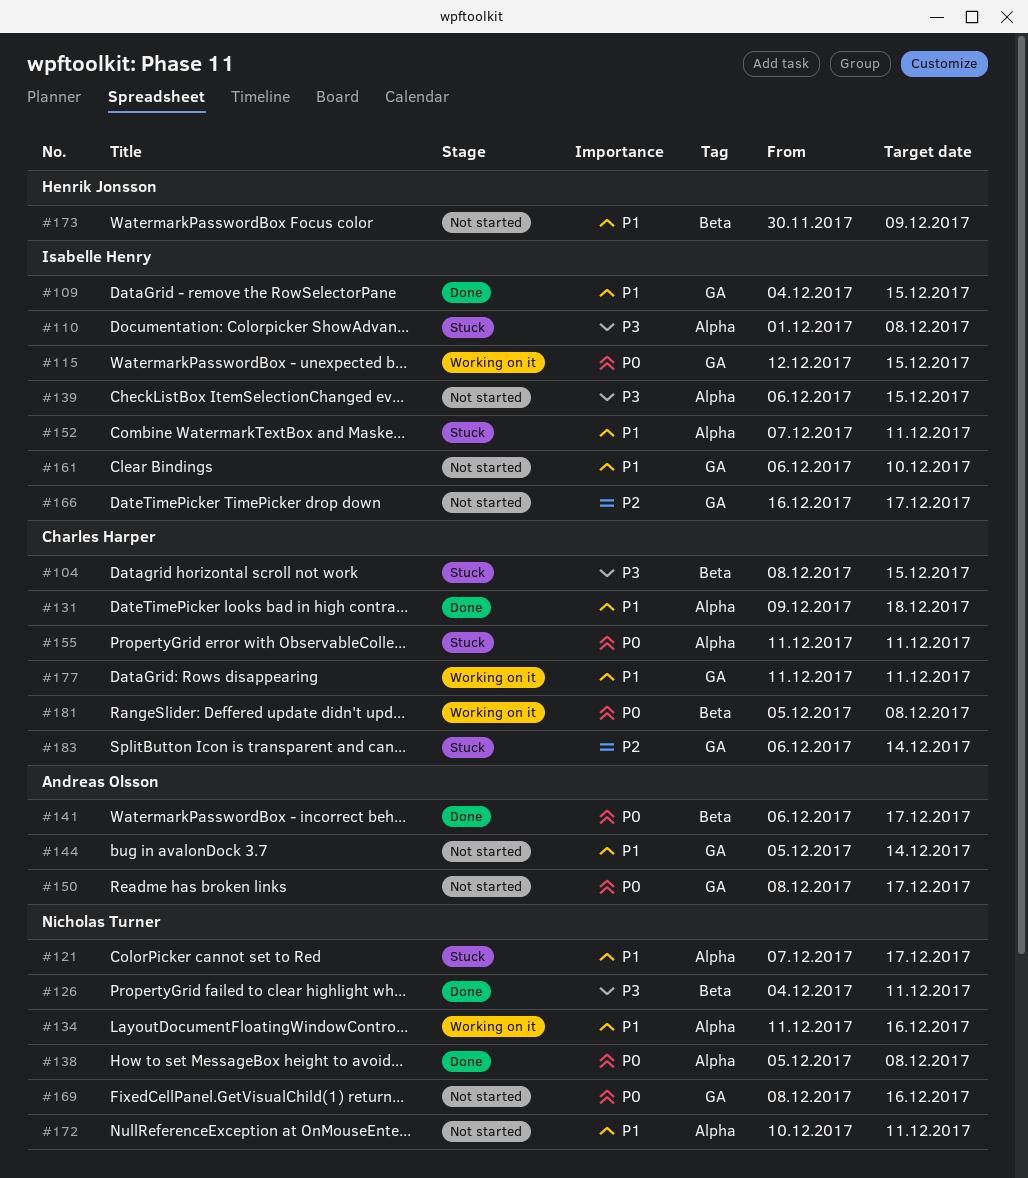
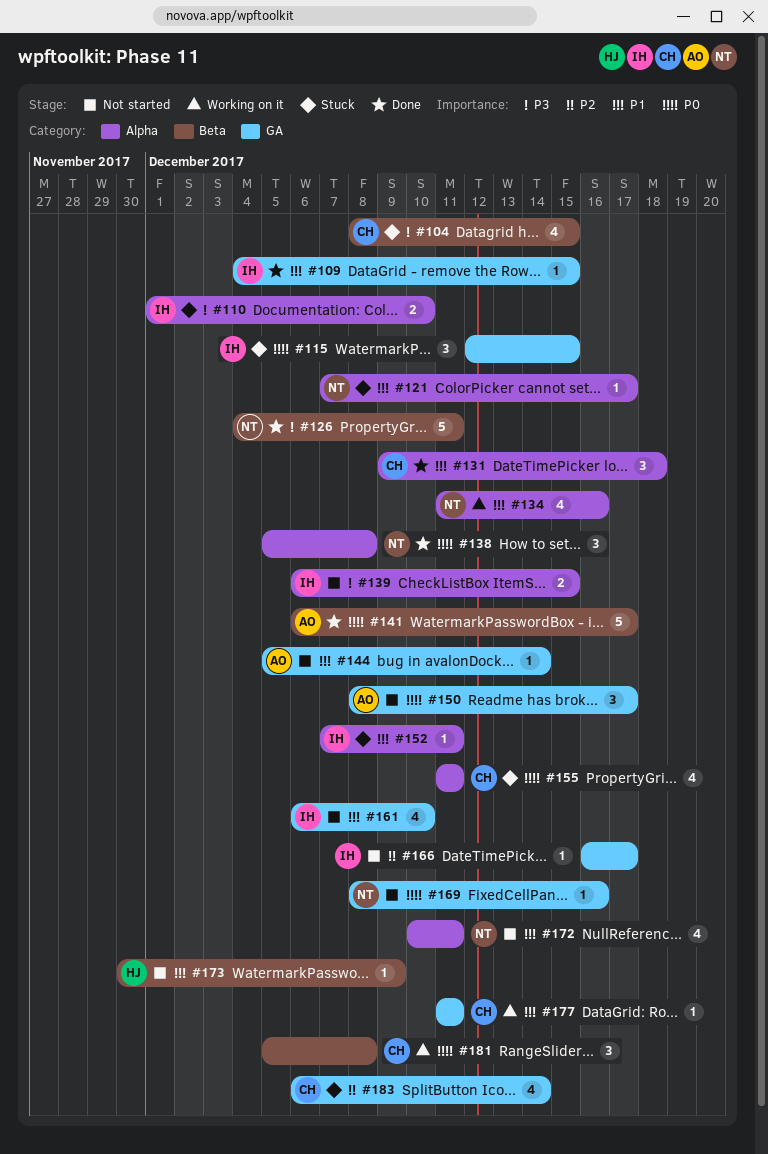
#110, due: Dec 8 -> Dec 10
#115, status: Working on it -> Stuck

